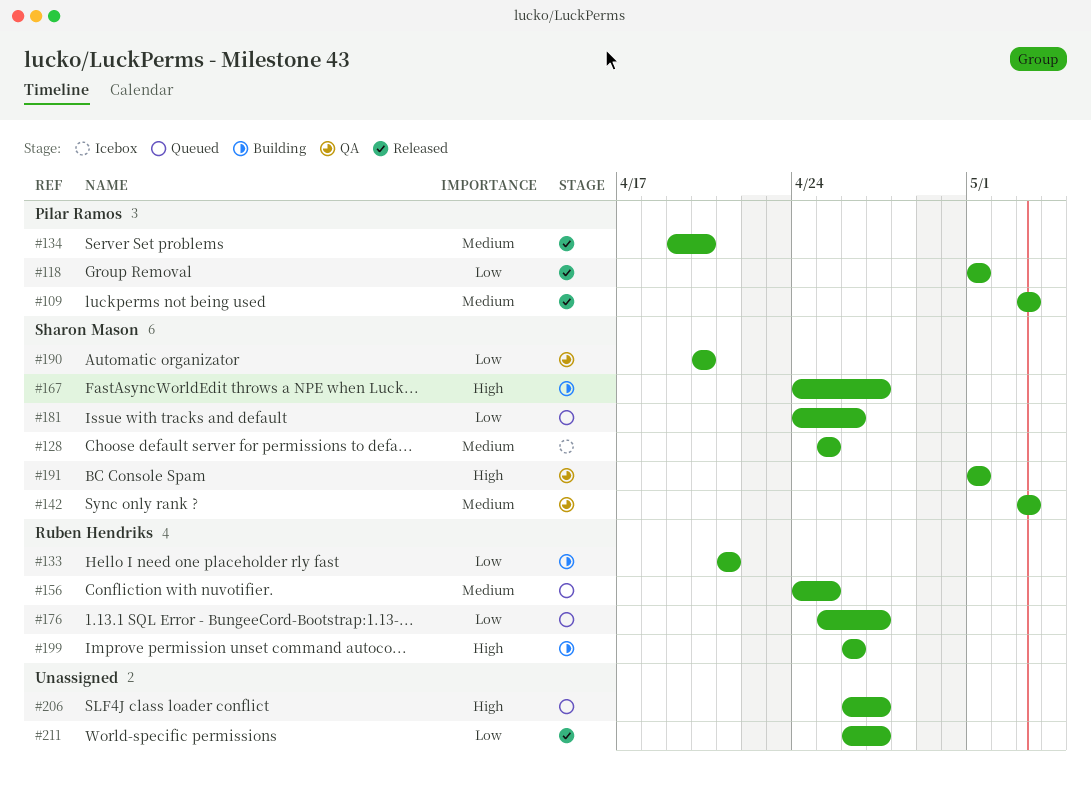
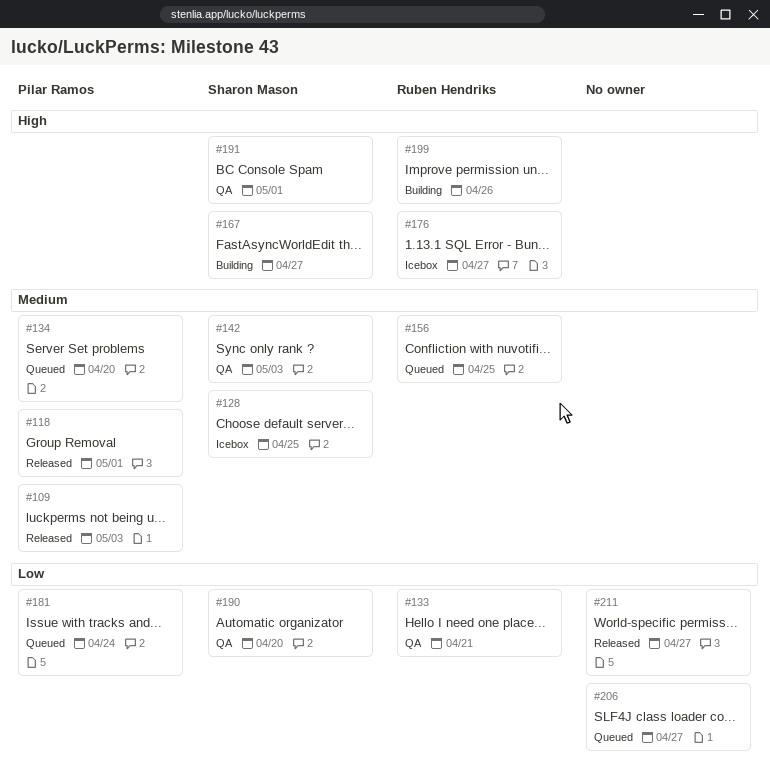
#118, priority: Low -> Medium
#133, status: Building -> QA
#134, status: Released -> Queued
#176, status: Queued -> Icebox
#176, priority: Low -> High
#181, owner: Sharon Mason -> Pilar Ramos
#181, due: Apr 26 -> Apr 24
#206, priority: High -> Low

